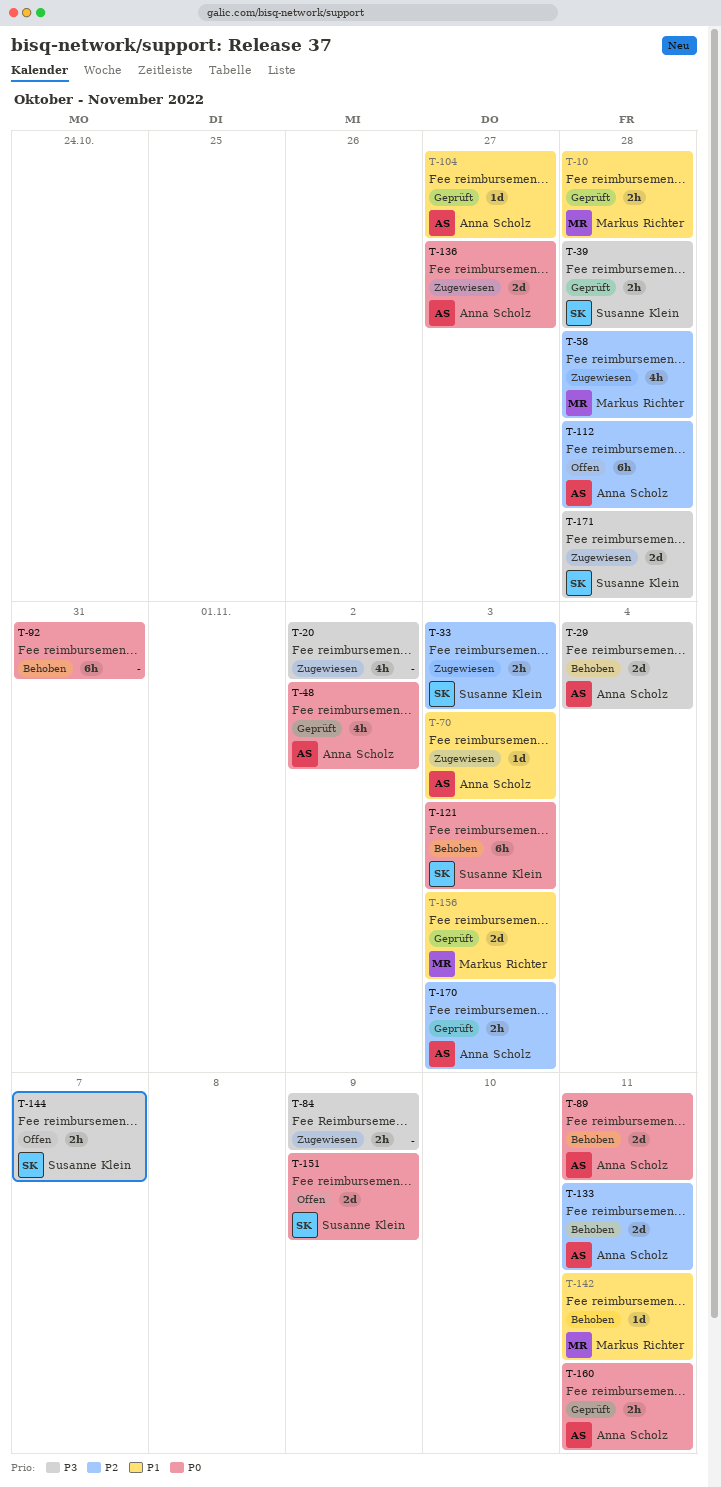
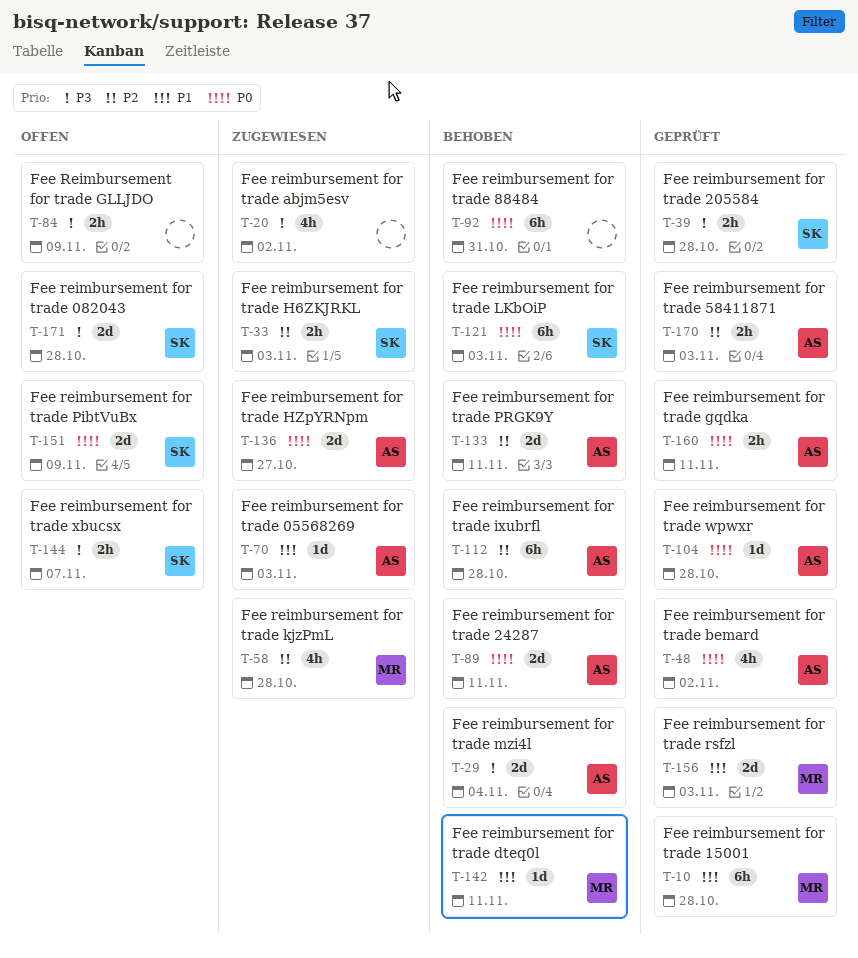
T-10, estimate: 2h -> 6h
T-84, status: Zugewiesen -> Offen
T-104, priority: P1 -> P0
T-104, due: Oct 27 -> Oct 28
T-112, status: Offen -> Behoben
T-171, status: Zugewiesen -> Offen

